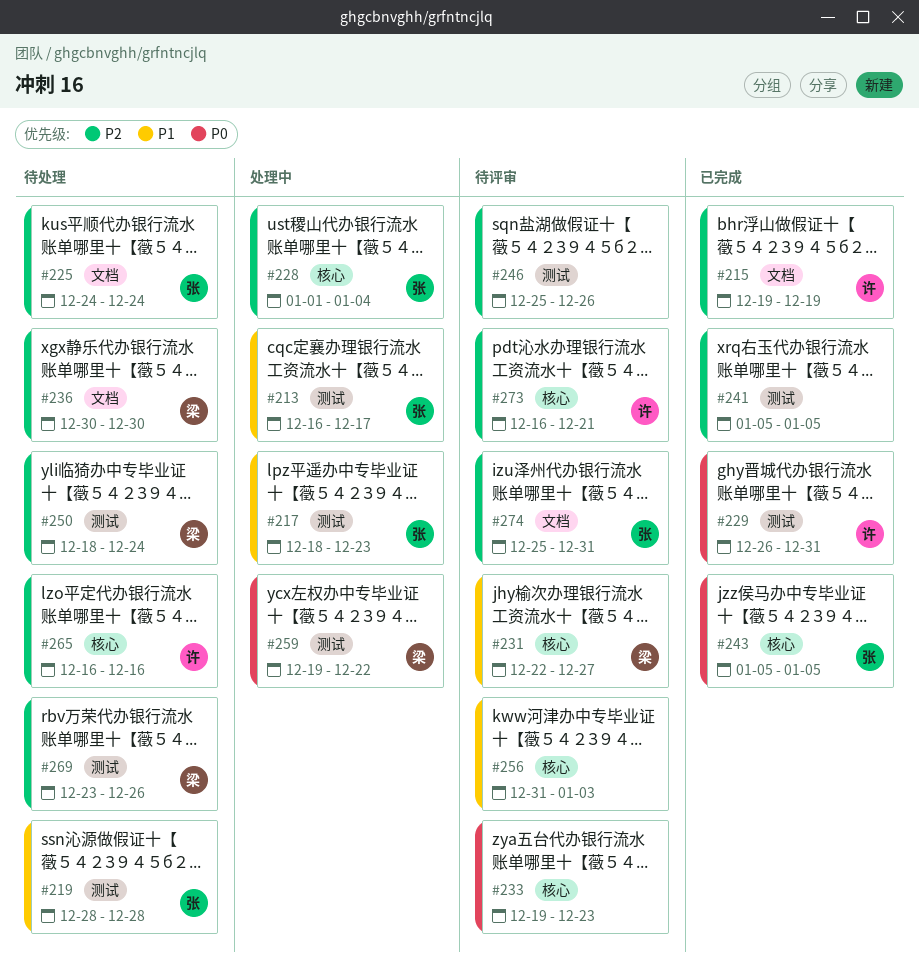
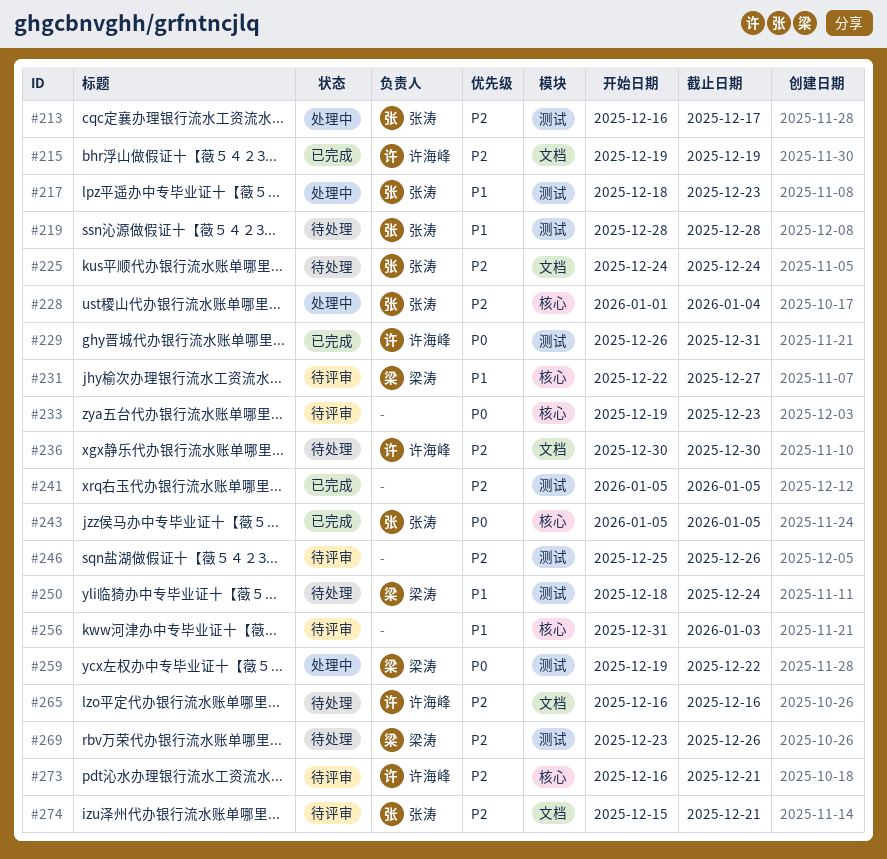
#213, priority: P1 -> P2
#236, owner: 梁涛 -> 许海峰
#250, priority: P2 -> P1
#265, label: 核心 -> 文档
#274, start: Dec 25 -> Dec 15
#274, due: Dec 31 -> Dec 21

